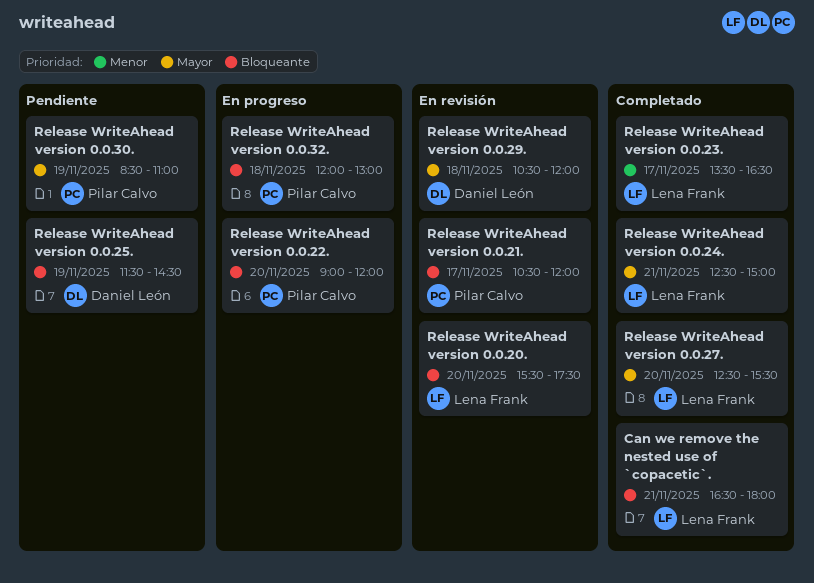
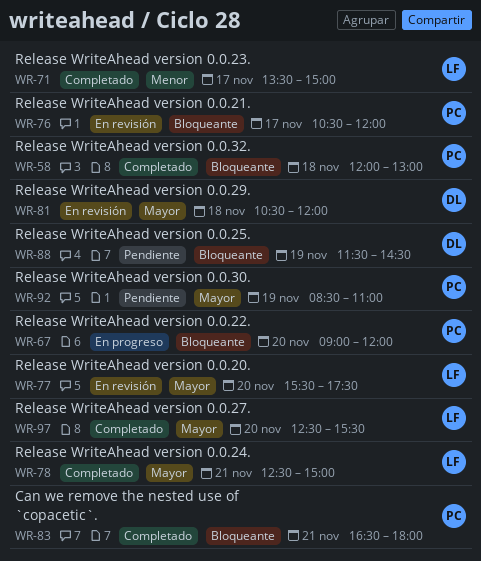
Can we remove the nested use of `copacetic`., owner: Lena Frank -> Pilar Calvo
Release WriteAhead version 0.0.20., priority: Bloqueante -> Mayor
Release WriteAhead version 0.0.23., ends: 16:30 -> 15:00
Release WriteAhead version 0.0.32., status: En progreso -> Completado

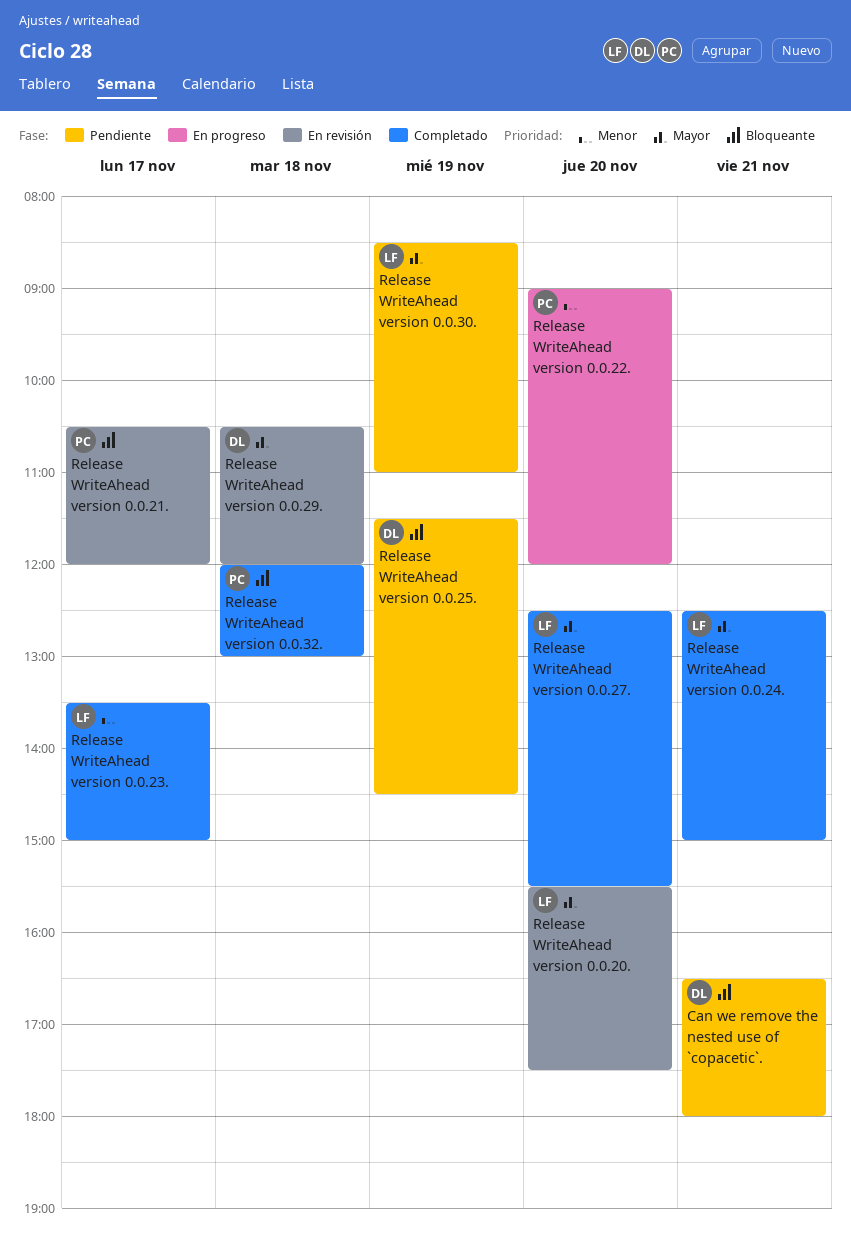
Can we remove the nested use of `copacetic`., status: Completado -> Pendiente
Can we remove the nested use of `copacetic`., owner: PC -> DL
Release WriteAhead version 0.0.22., priority: Bloqueante -> Menor
Release WriteAhead version 0.0.30., owner: PC -> LF

